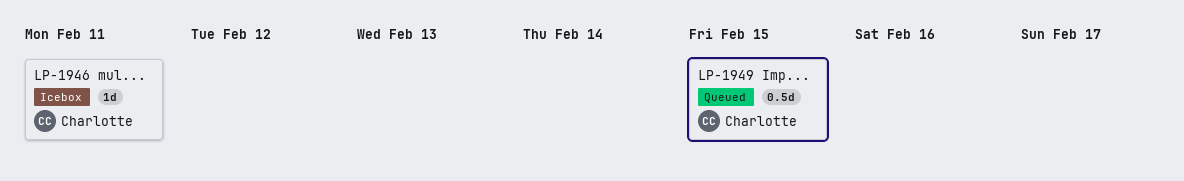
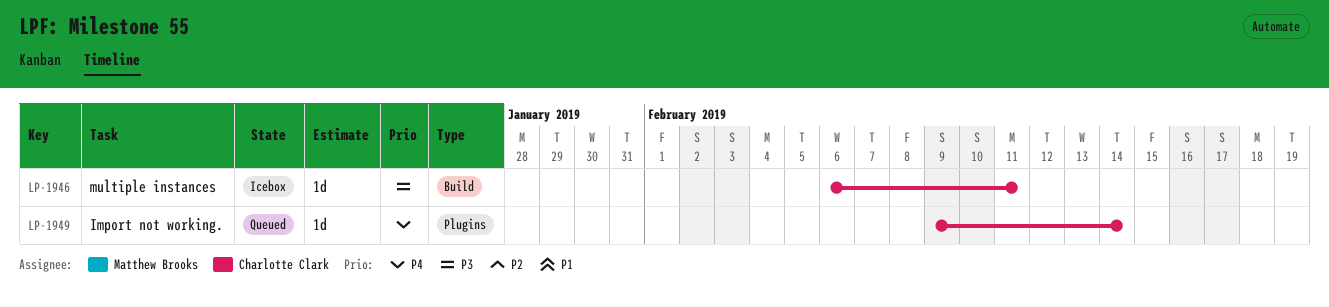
LP-1949, estimate: 0.5d -> 1d
LP-1949, due: Feb 15 -> Feb 14

